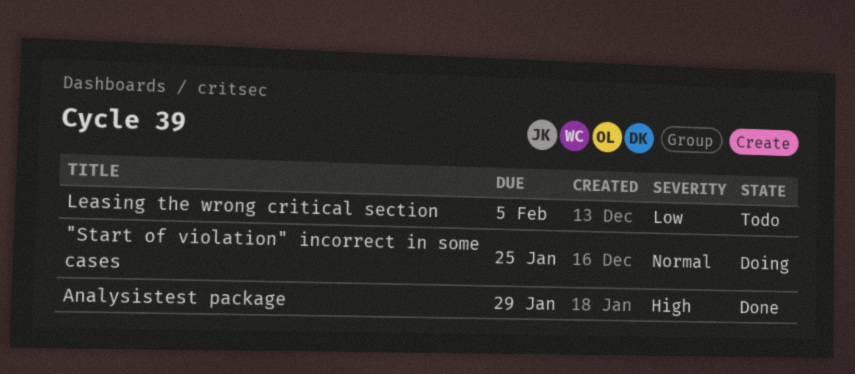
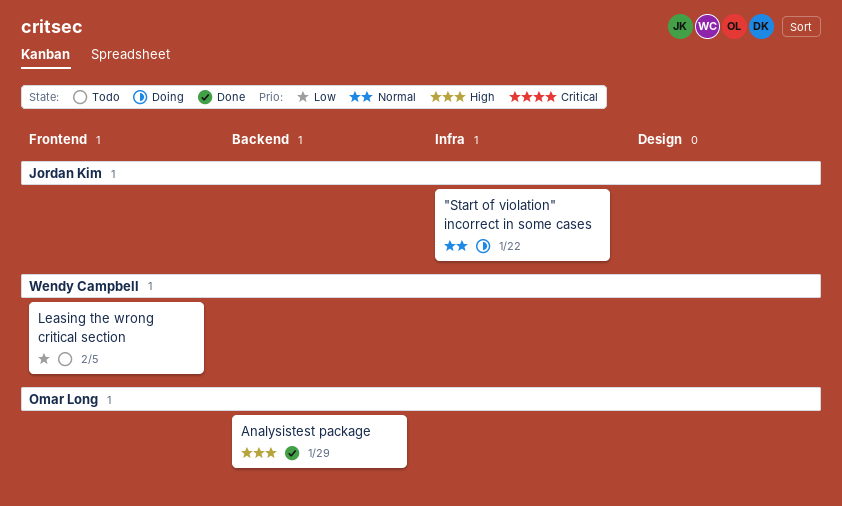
"Start of violation" incorrect in some cases, due: Jan 25 -> Jan 22

